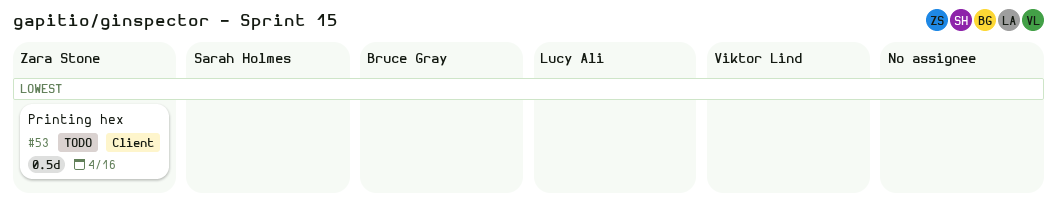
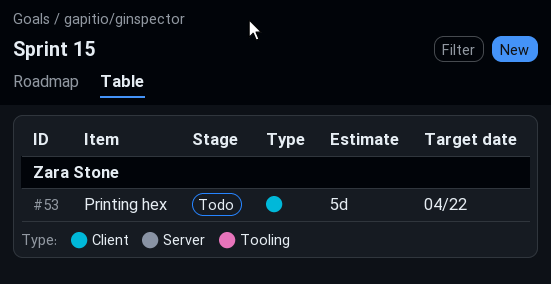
#53, estimate: 0.5d -> 5d
#53, due: Apr 16 -> Apr 22

